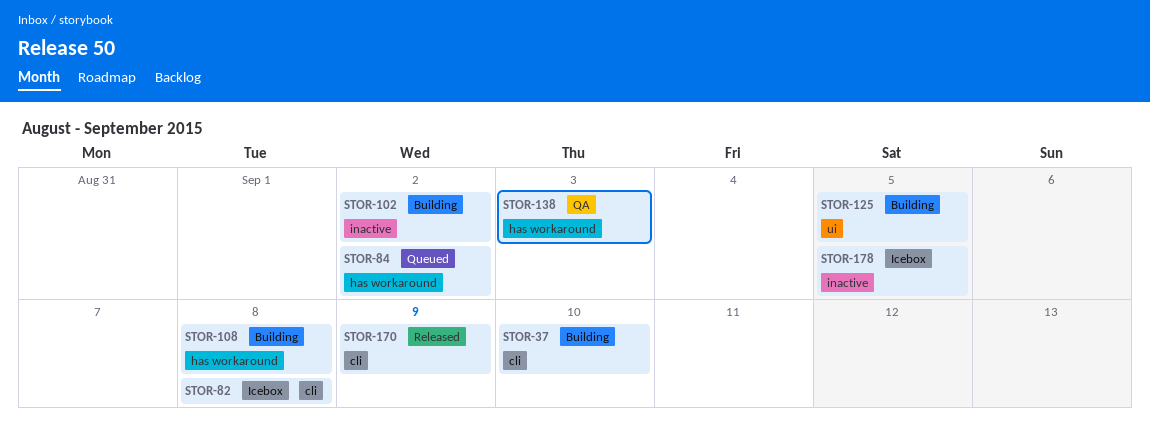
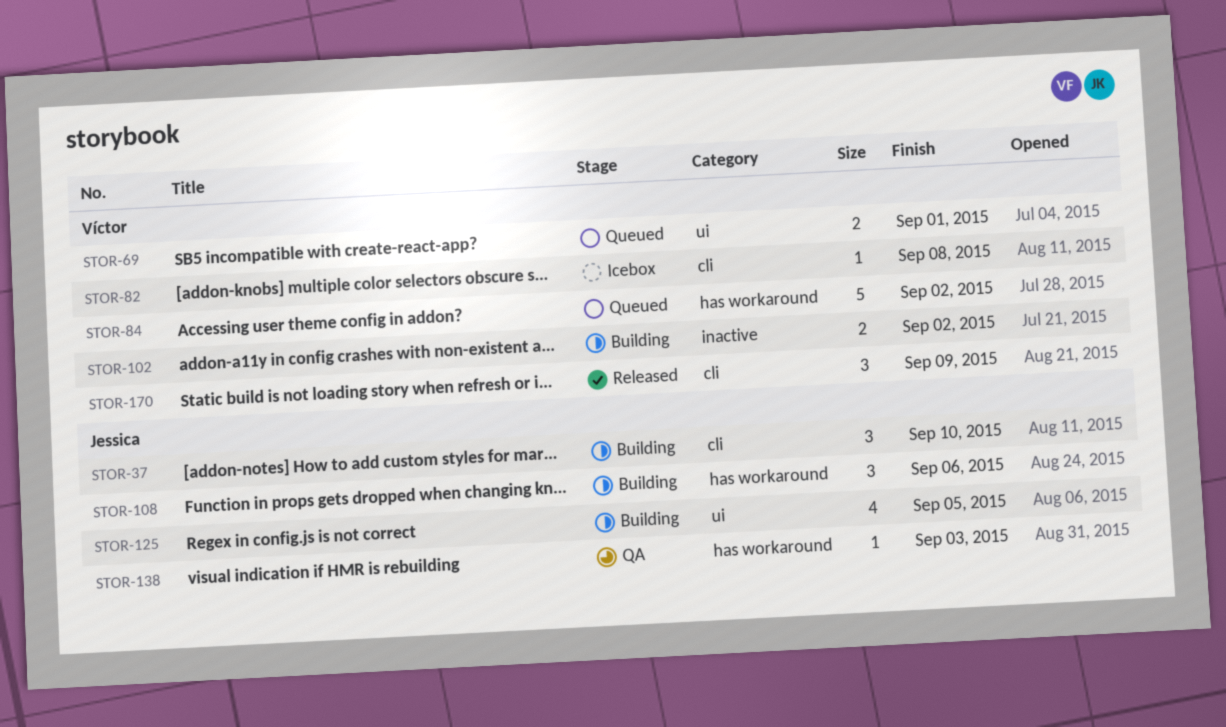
STOR-69: none -> present
STOR-108, due: Sep 8 -> Sep 6
STOR-178: present -> none

